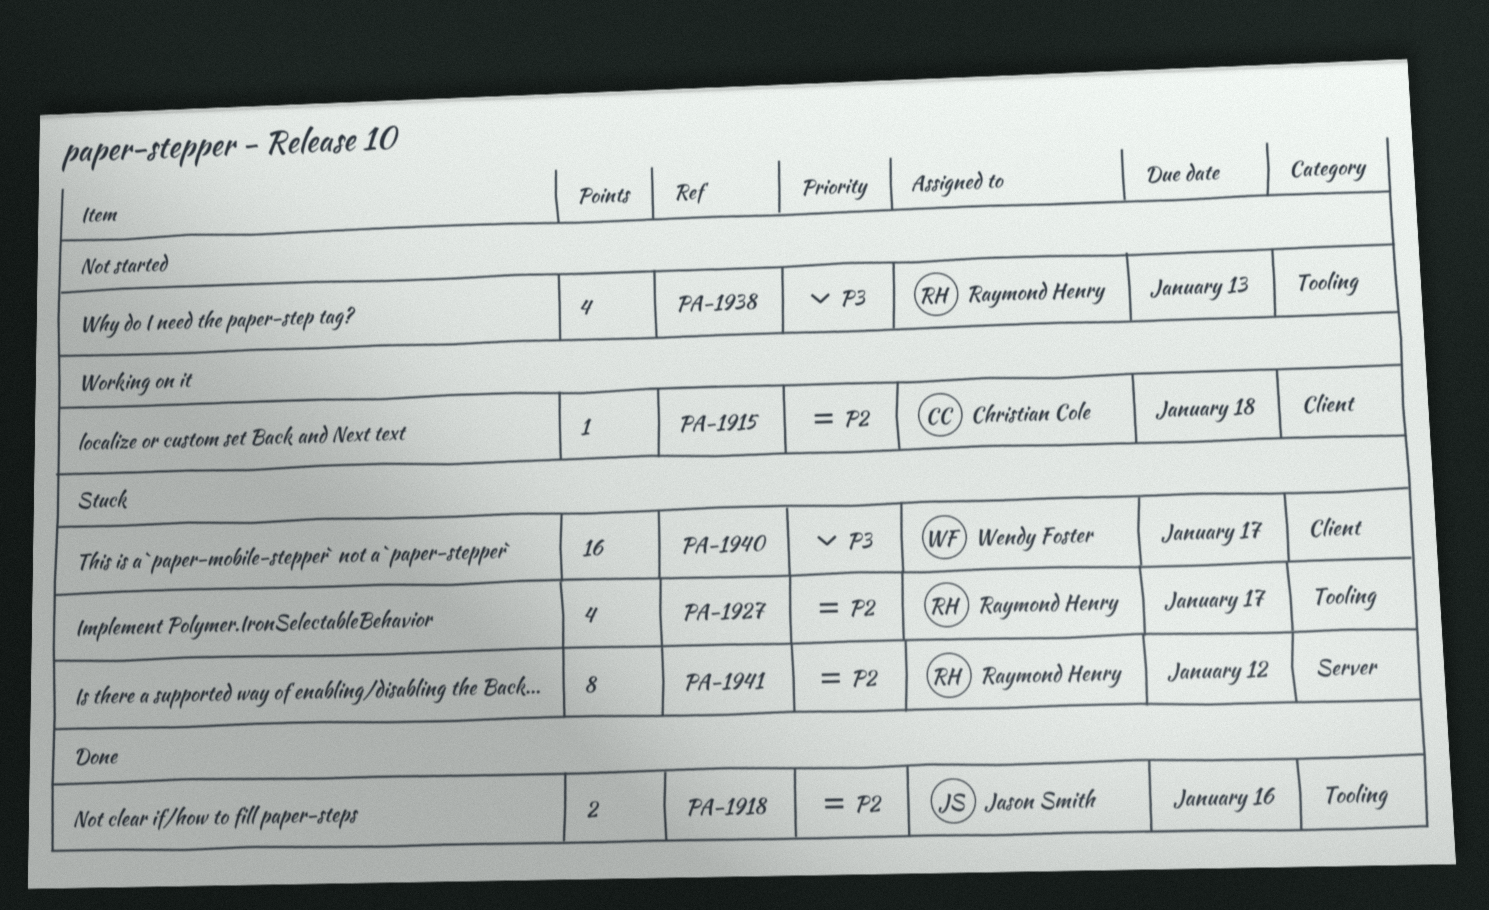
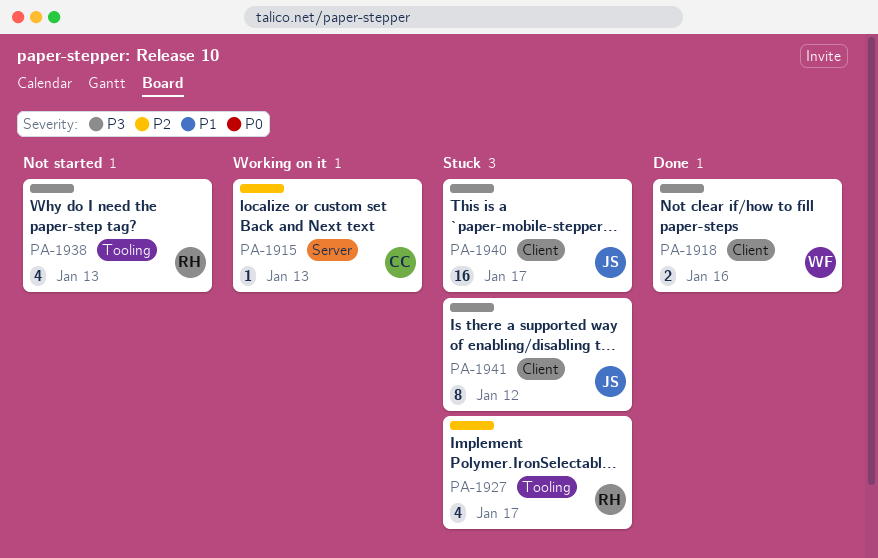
PA-1915, label: Client -> Server
PA-1915, due: Jan 18 -> Jan 13
PA-1918, owner: Jason Smith -> Wendy Foster
PA-1918, priority: P2 -> P3
PA-1918, label: Tooling -> Client
PA-1940, owner: Wendy Foster -> Jason Smith
PA-1941, owner: Raymond Henry -> Jason Smith
PA-1941, priority: P2 -> P3
PA-1941, label: Server -> Client

